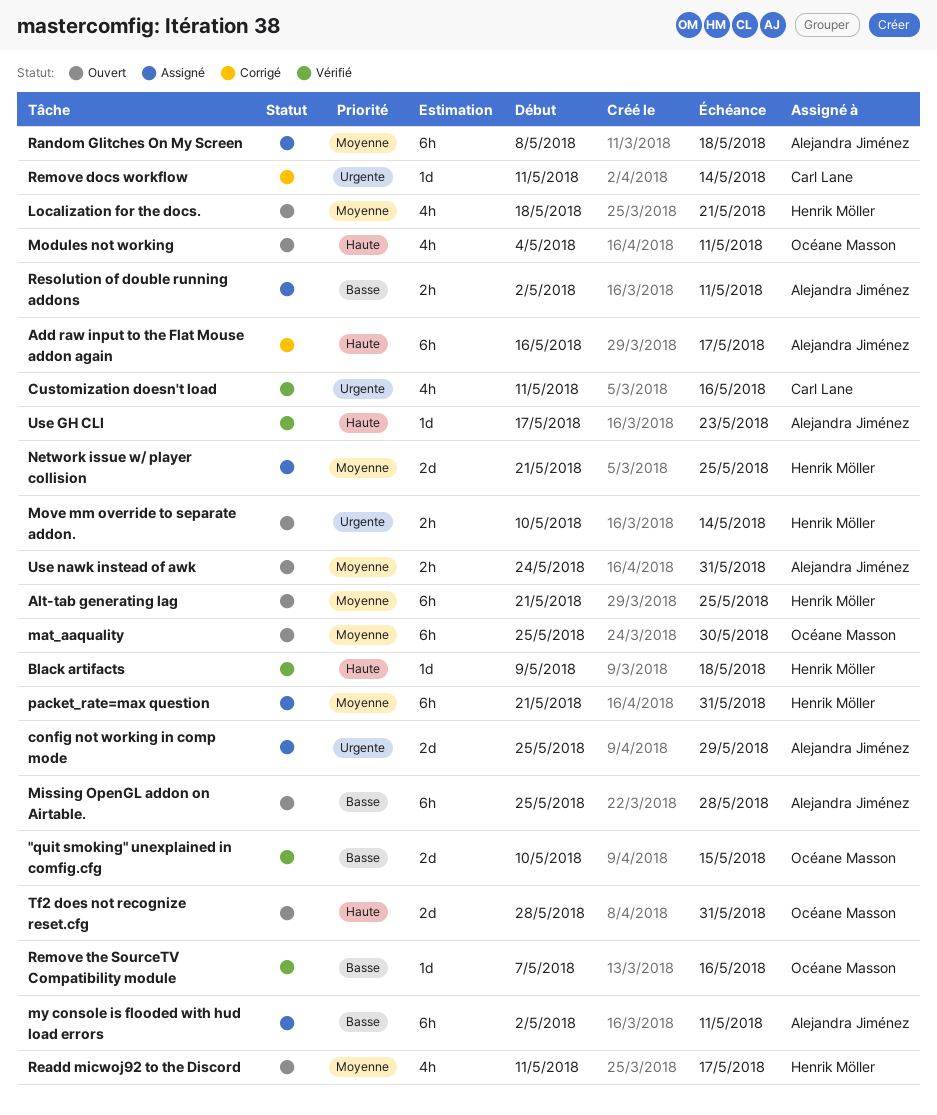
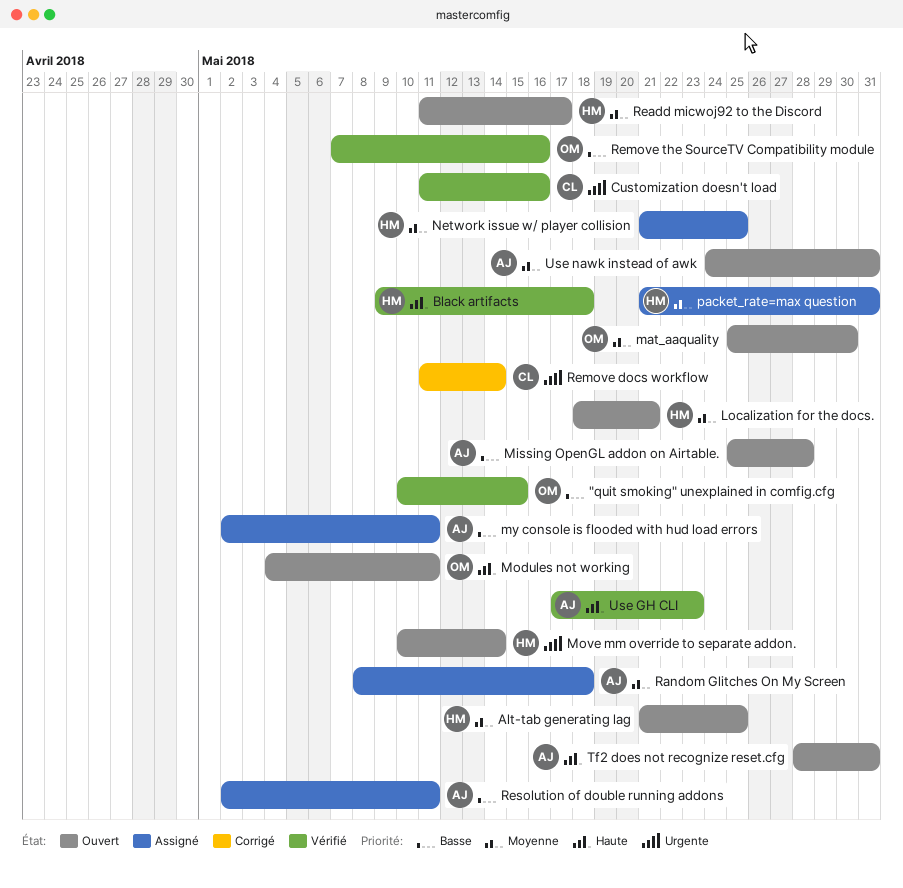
Add raw input to the Flat Mouse addon again: present -> none
config not working in comp mode: present -> none
Tf2 does not recognize reset.cfg, owner: Océane Masson -> Alejandra Jiménez

